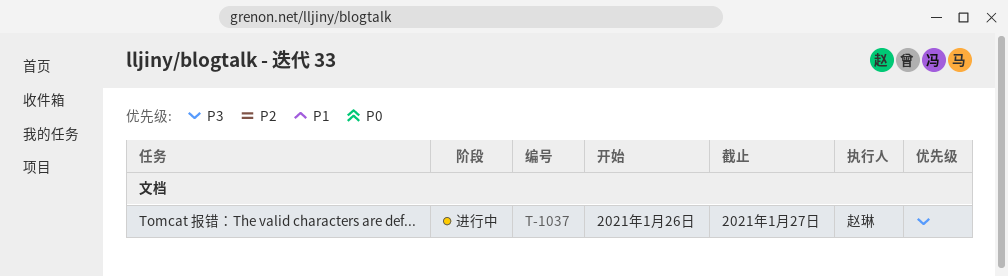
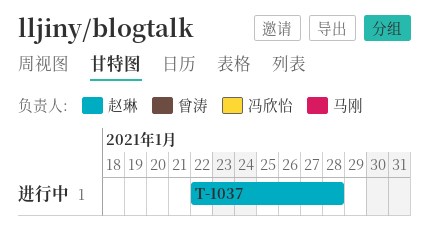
T-1037, start: Jan 26 -> Jan 22
T-1037, due: Jan 27 -> Jan 28

